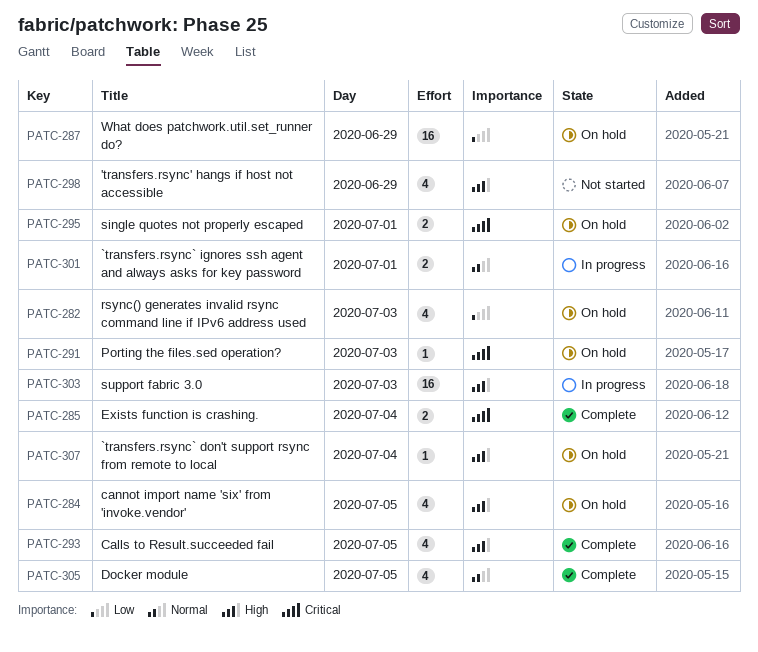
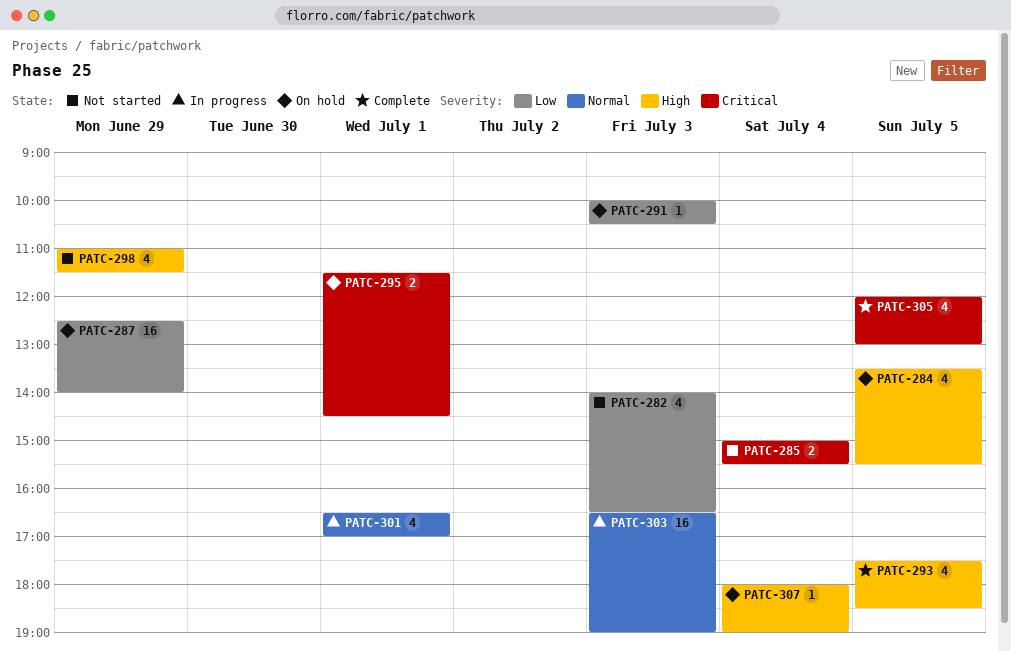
PATC-282, status: On hold -> Not started
PATC-285, status: Complete -> Not started
PATC-291, priority: Critical -> Low
PATC-301, estimate: 2 -> 4
PATC-303, priority: High -> Normal
PATC-305, priority: Normal -> Critical

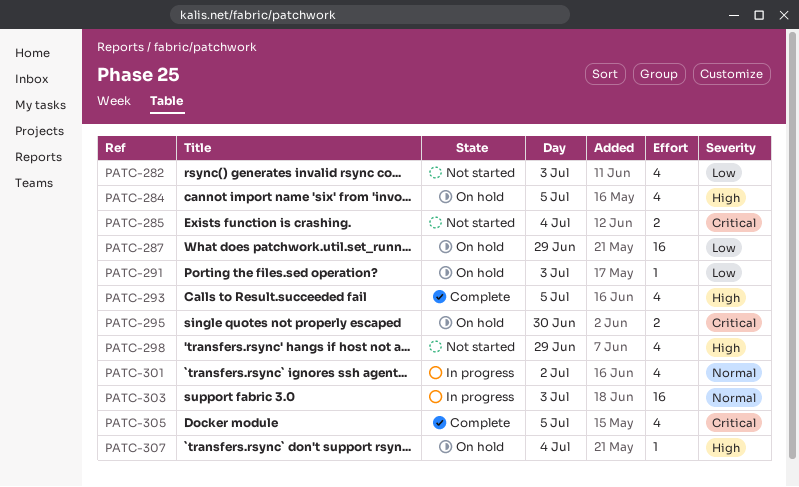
PATC-295, day: Jul 1 -> Jun 30
PATC-301, day: Jul 1 -> Jul 2

